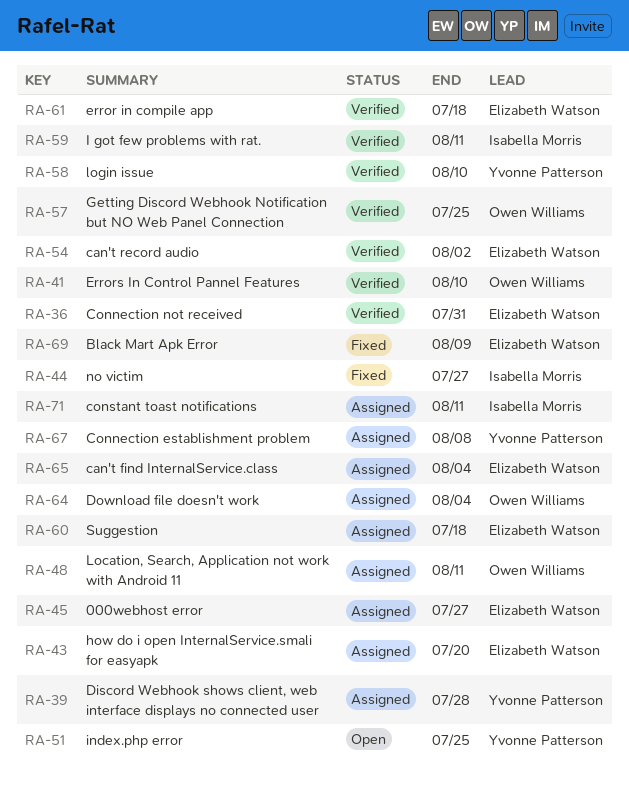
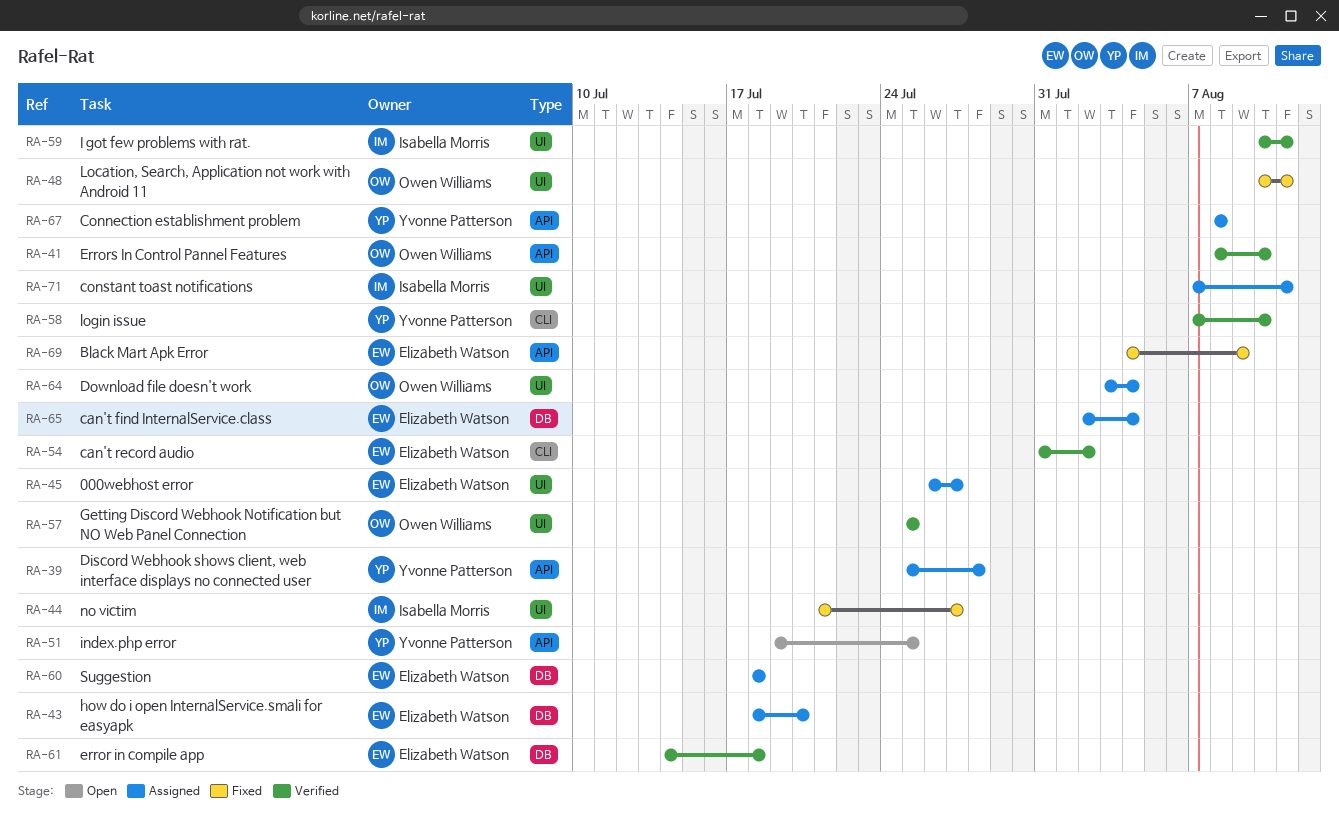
RA-36: present -> none
RA-48, status: Assigned -> Fixed

